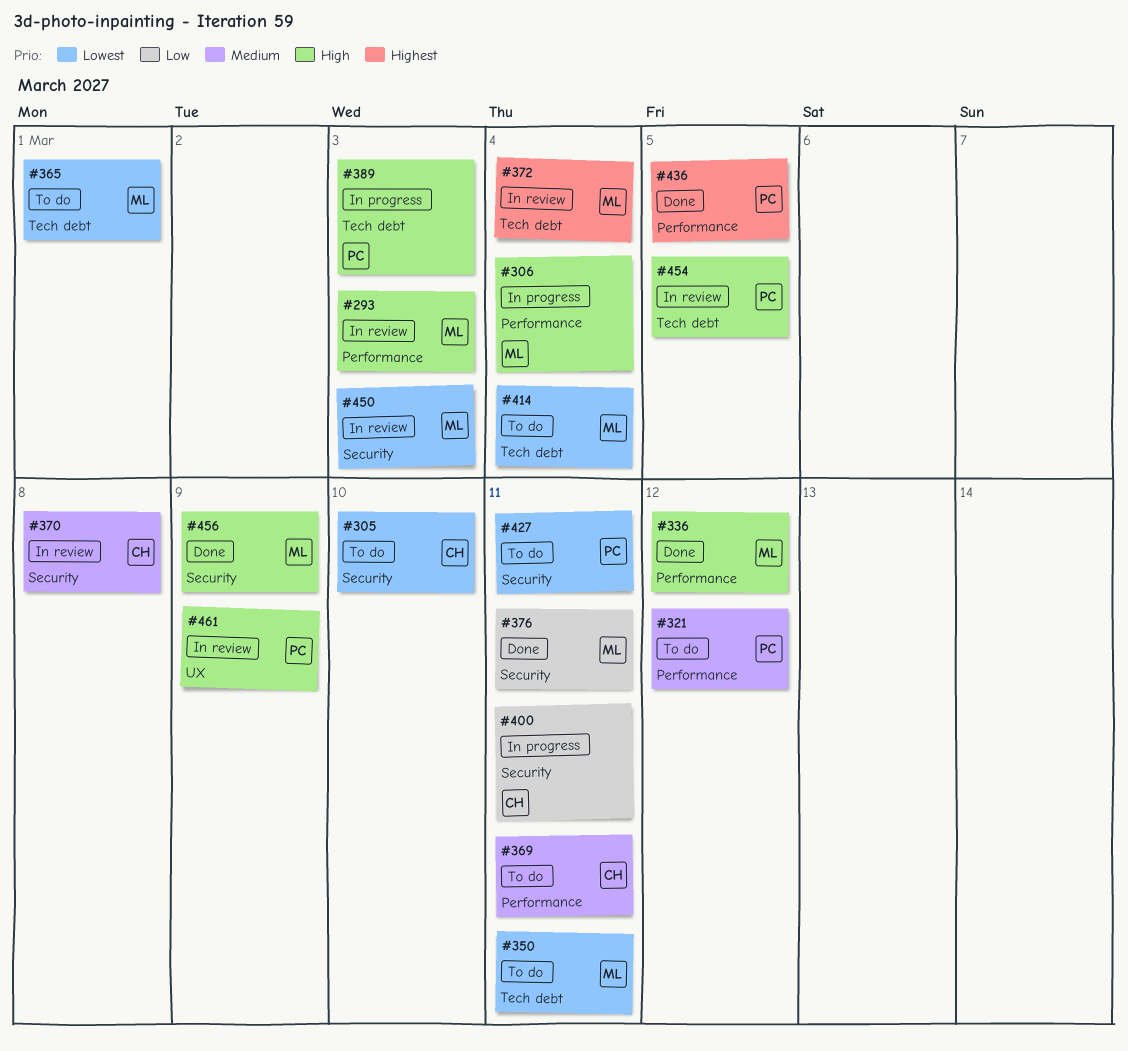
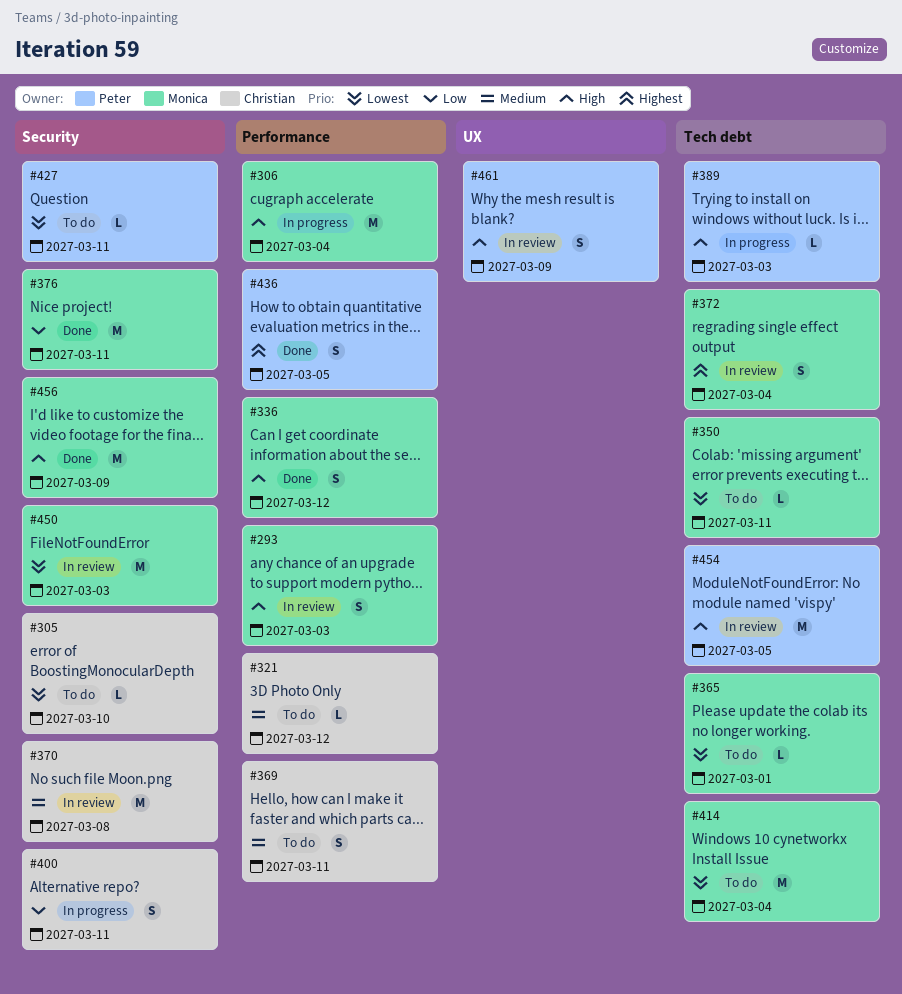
#321, owner: Peter -> Christian

